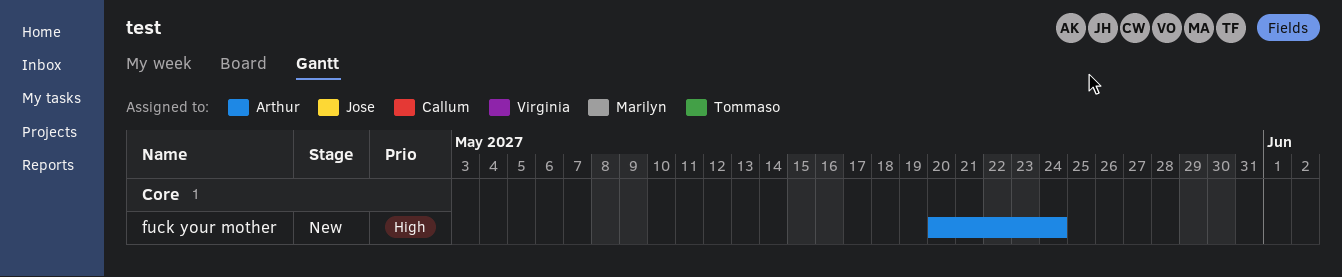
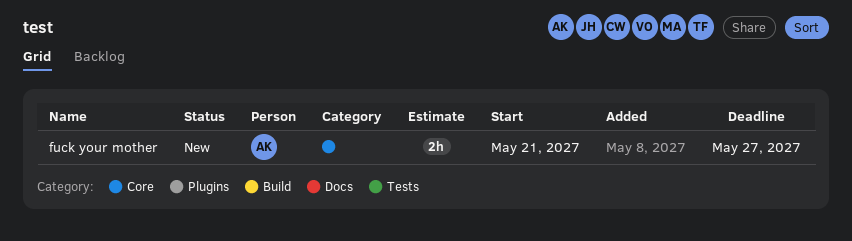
fuck your mother, start: May 20 -> May 21
fuck your mother, due: May 24 -> May 27

